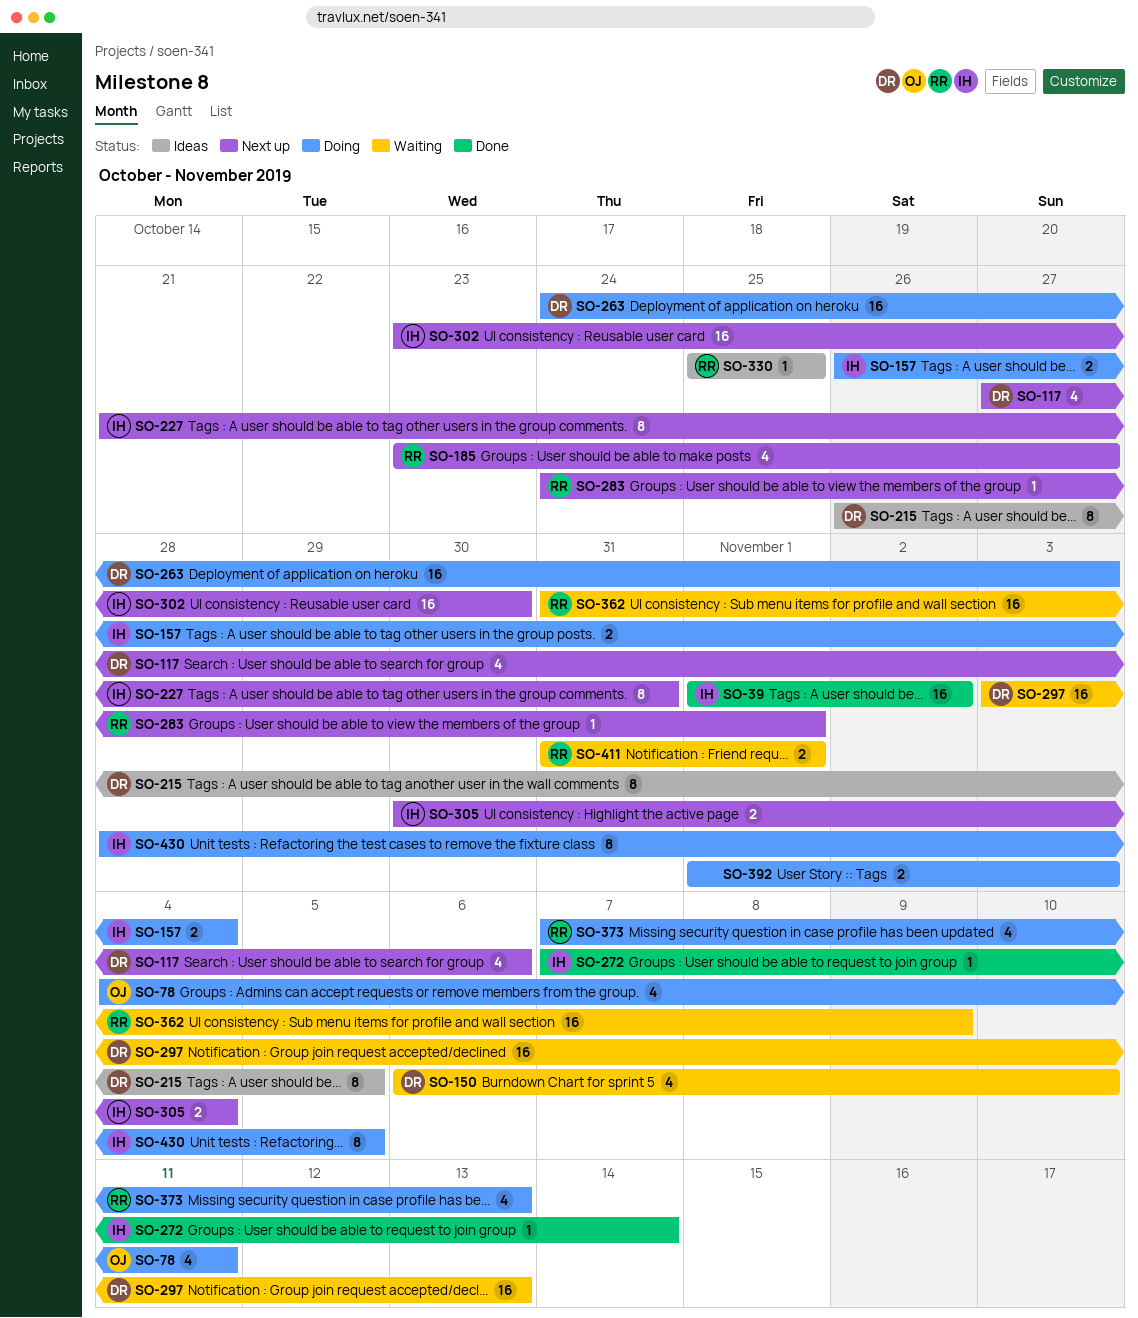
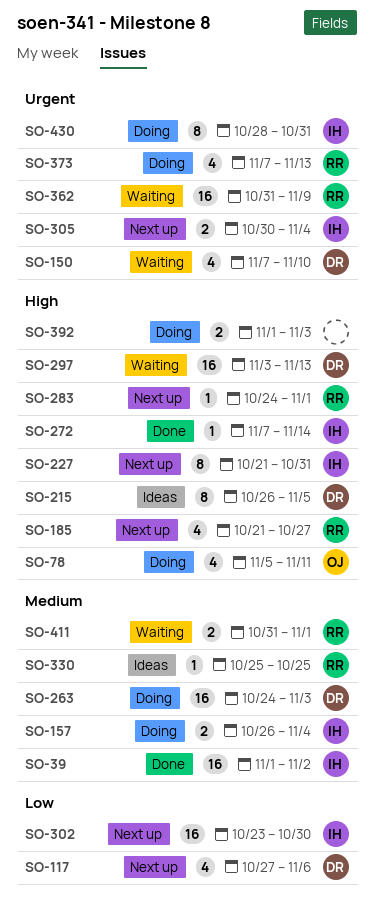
SO-78, start: Nov 4 -> Nov 5
SO-150, start: Nov 6 -> Nov 7
SO-185, start: Oct 23 -> Oct 21
SO-430, due: Nov 5 -> Oct 31

